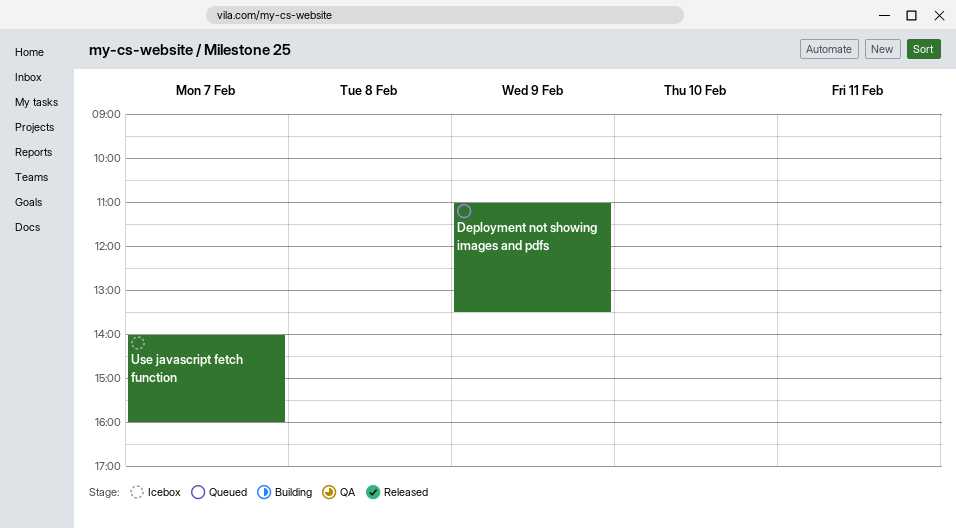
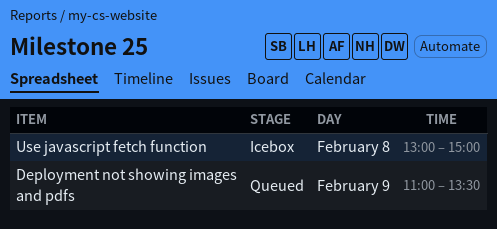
Use javascript fetch function, day: Feb 7 -> Feb 8
Use javascript fetch function, begins: 14:00 -> 13:00
Use javascript fetch function, ends: 16:00 -> 15:00

